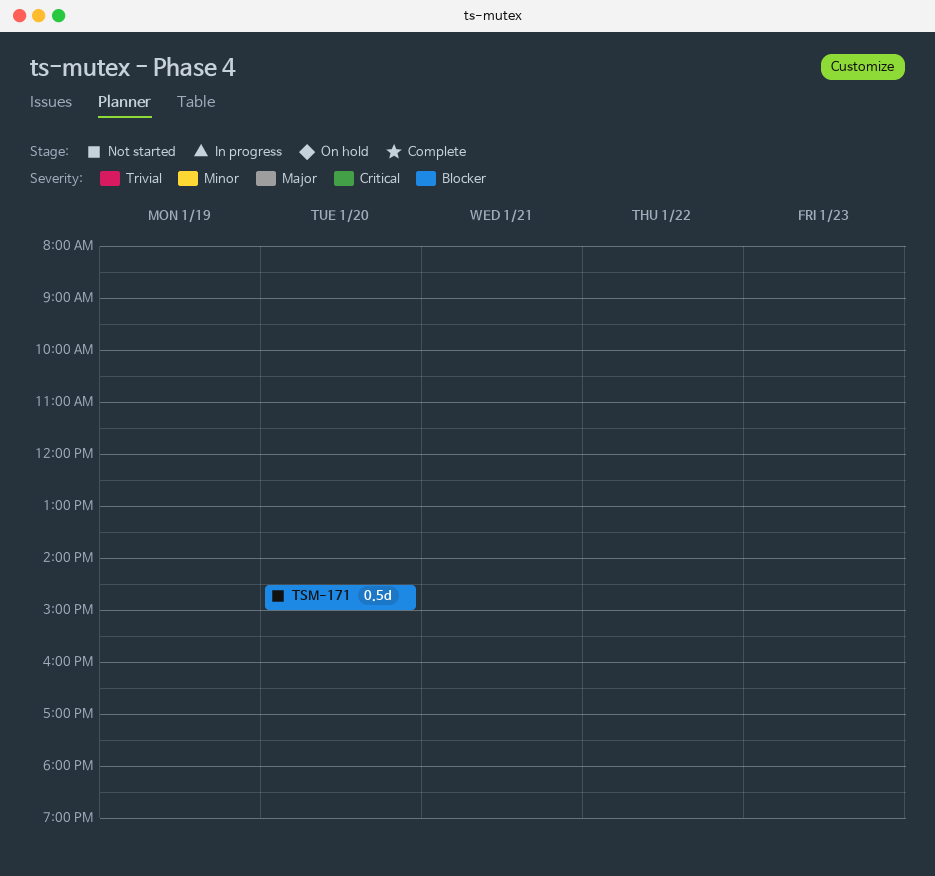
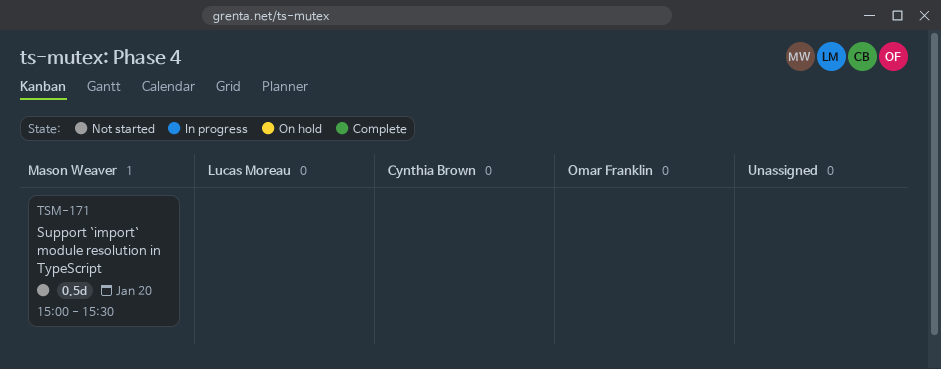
TSM-171, begins: 14:30 -> 15:00
TSM-171, ends: 15:00 -> 15:30

